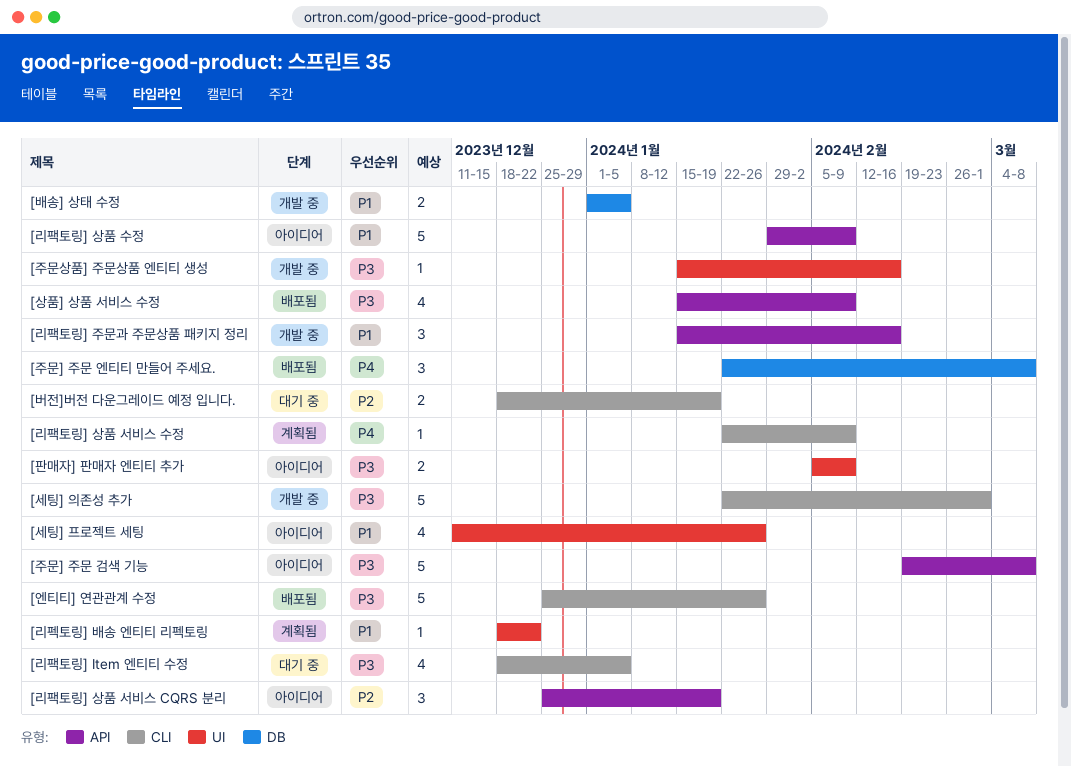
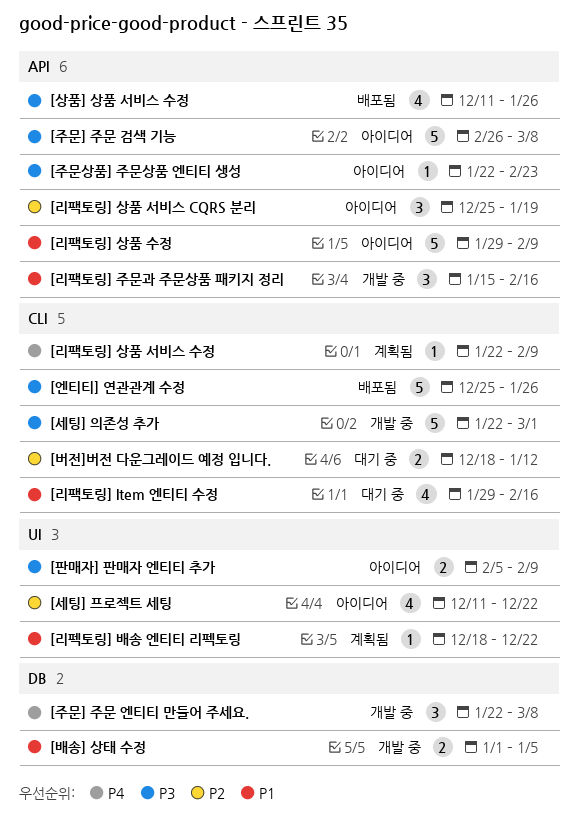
[리팩토링] Item 엔티티 수정, priority: P3 -> P1
[리팩토링] Item 엔티티 수정, start: Dec 18 -> Jan 29
[리팩토링] Item 엔티티 수정, due: Jan 5 -> Feb 16
[버전]버전 다운그레이드 예정 입니다., due: Jan 19 -> Jan 12
[상품] 상품 서비스 수정, start: Jan 15 -> Dec 11
[상품] 상품 서비스 수정, due: Feb 9 -> Jan 26
[세팅] 프로젝트 세팅, priority: P1 -> P2
[세팅] 프로젝트 세팅, due: Jan 26 -> Dec 22
[주문] 주문 검색 기능, start: Feb 19 -> Feb 26
[주문] 주문 엔티티 만들어 주세요., status: 배포됨 -> 개발 중
[주문상품] 주문상품 엔티티 생성, status: 개발 중 -> 아이디어
[주문상품] 주문상품 엔티티 생성, label: UI -> API
[주문상품] 주문상품 엔티티 생성, start: Jan 15 -> Jan 22
[주문상품] 주문상품 엔티티 생성, due: Feb 16 -> Feb 23

